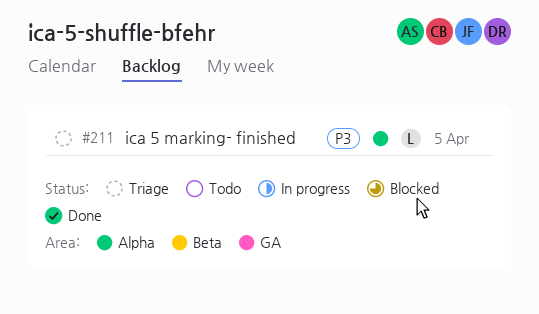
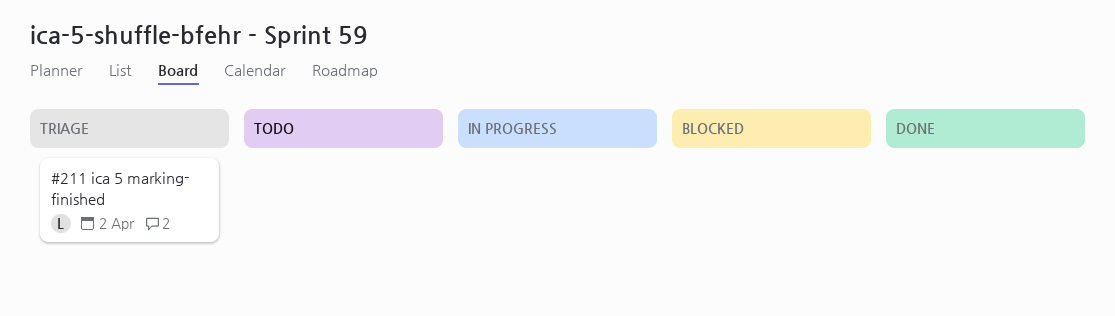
#211, due: Apr 5 -> Apr 2

